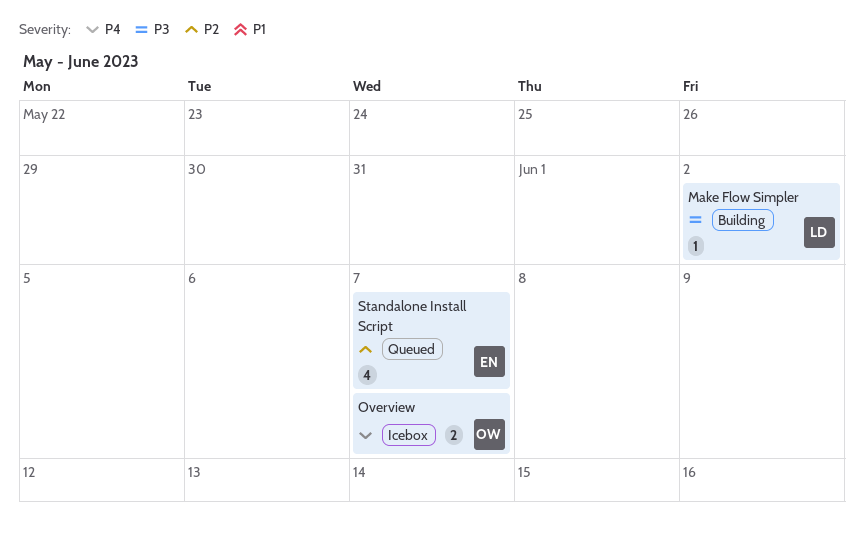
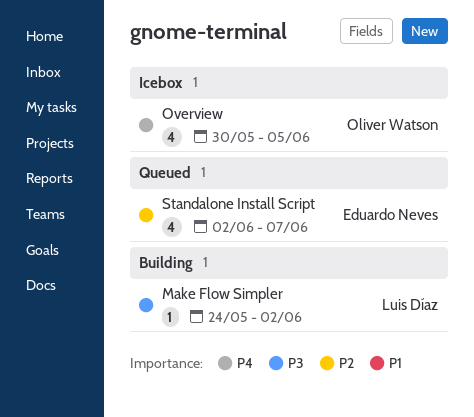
Overview, estimate: 2 -> 4
Overview, due: Jun 7 -> Jun 5

